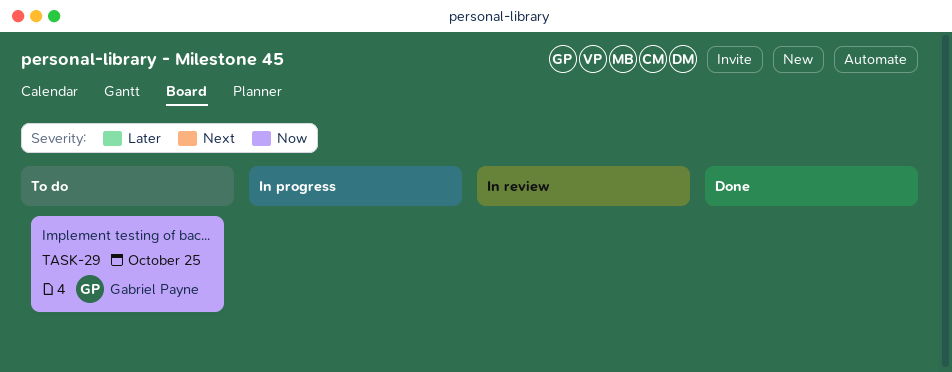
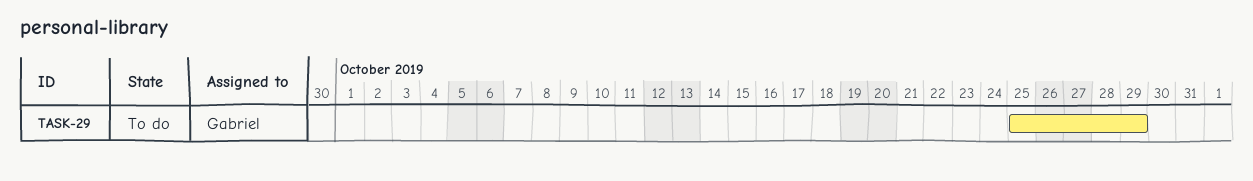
TASK-29, due: Oct 25 -> Oct 29

